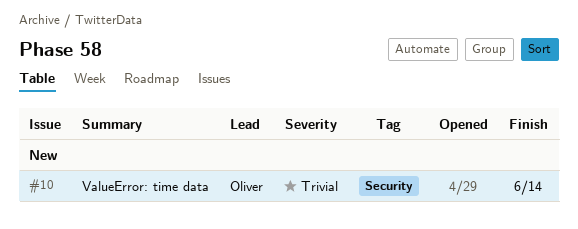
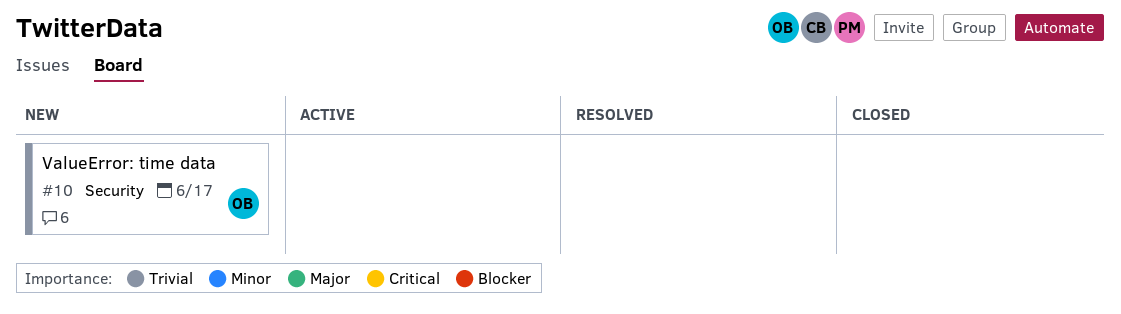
#10, due: Jun 14 -> Jun 17

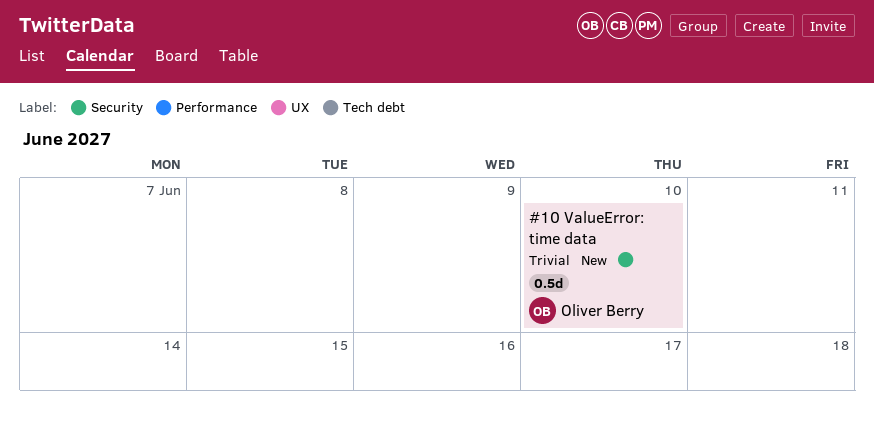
#10, due: Jun 17 -> Jun 10

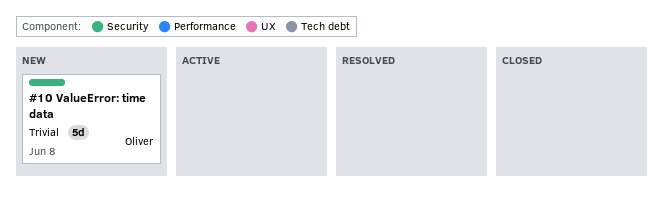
#10, estimate: 0.5d -> 5d
#10, due: Jun 10 -> Jun 8

